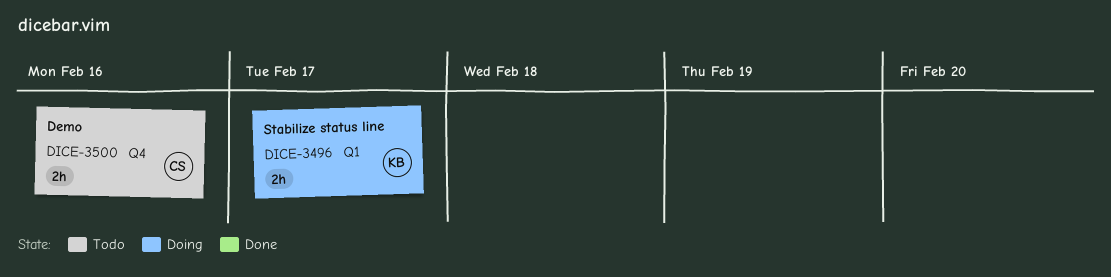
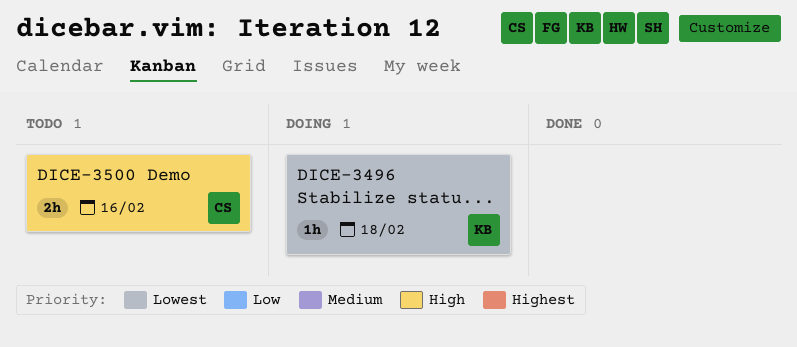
DICE-3496, estimate: 2h -> 1h
DICE-3496, due: Feb 17 -> Feb 18

